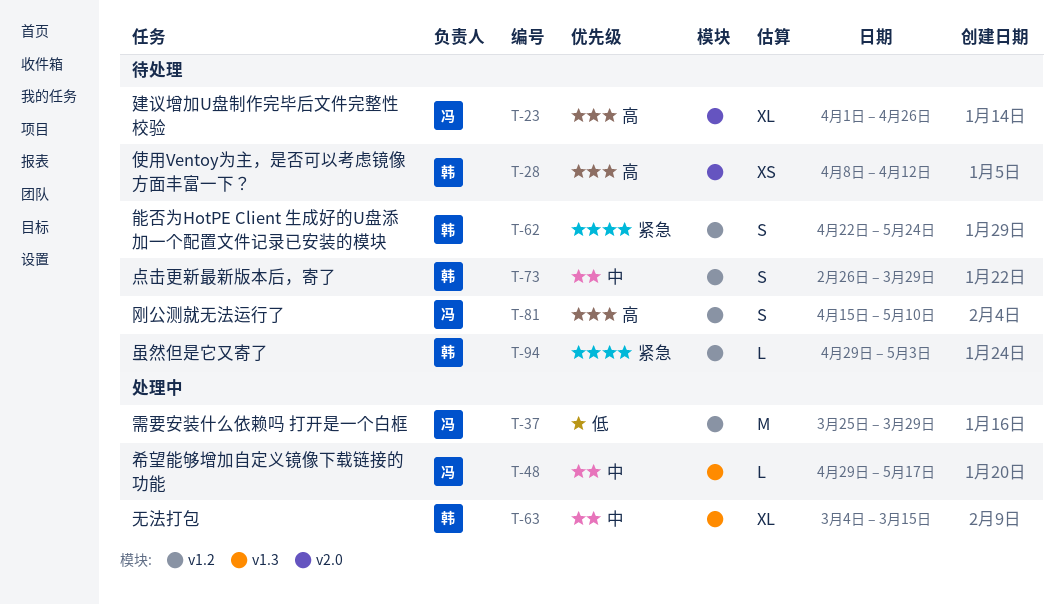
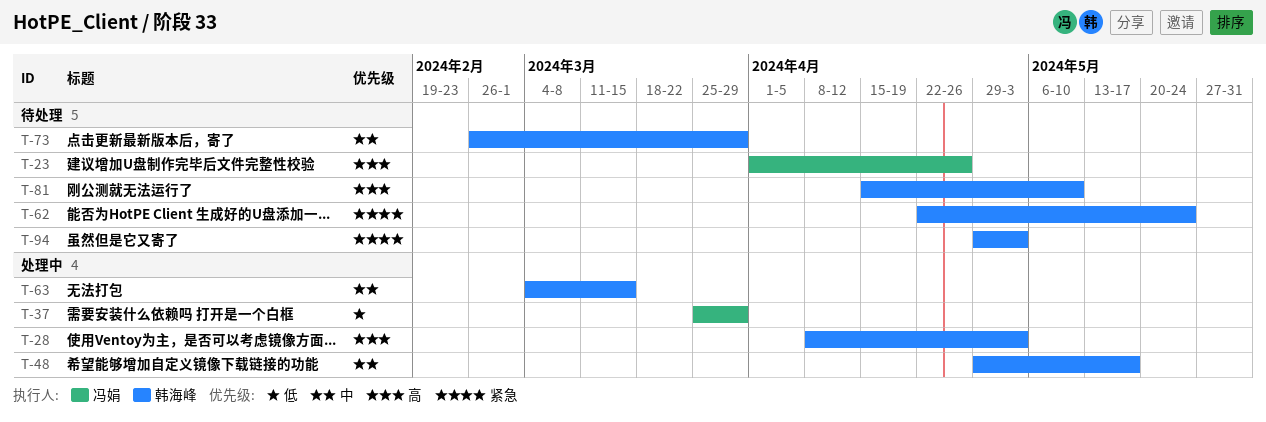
T-28, status: 待处理 -> 处理中
T-28, due: Apr 12 -> May 3
T-48, owner: 冯娟 -> 韩海峰
T-81, owner: 冯娟 -> 韩海峰

